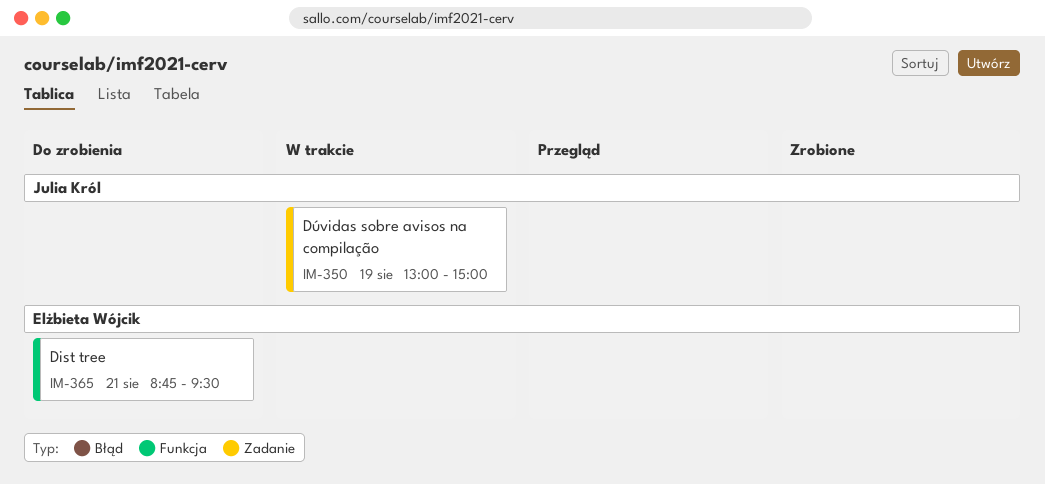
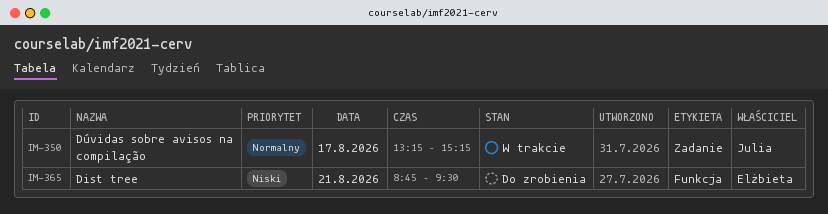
IM-350, day: Aug 19 -> Aug 17
IM-350, begins: 13:00 -> 13:15
IM-350, ends: 15:00 -> 15:15

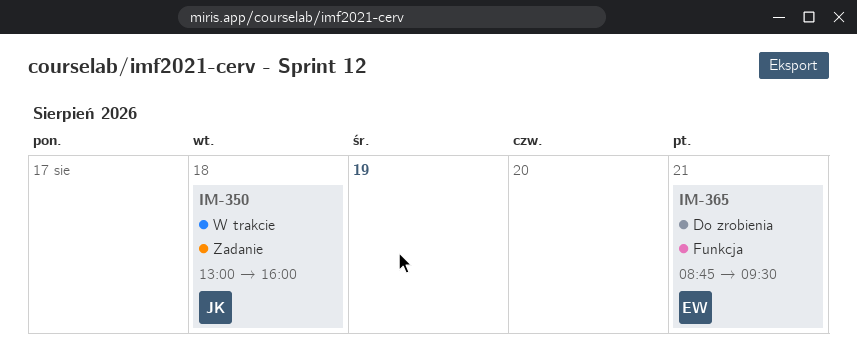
IM-350, day: Aug 17 -> Aug 18
IM-350, begins: 13:15 -> 13:00
IM-350, ends: 15:15 -> 16:00

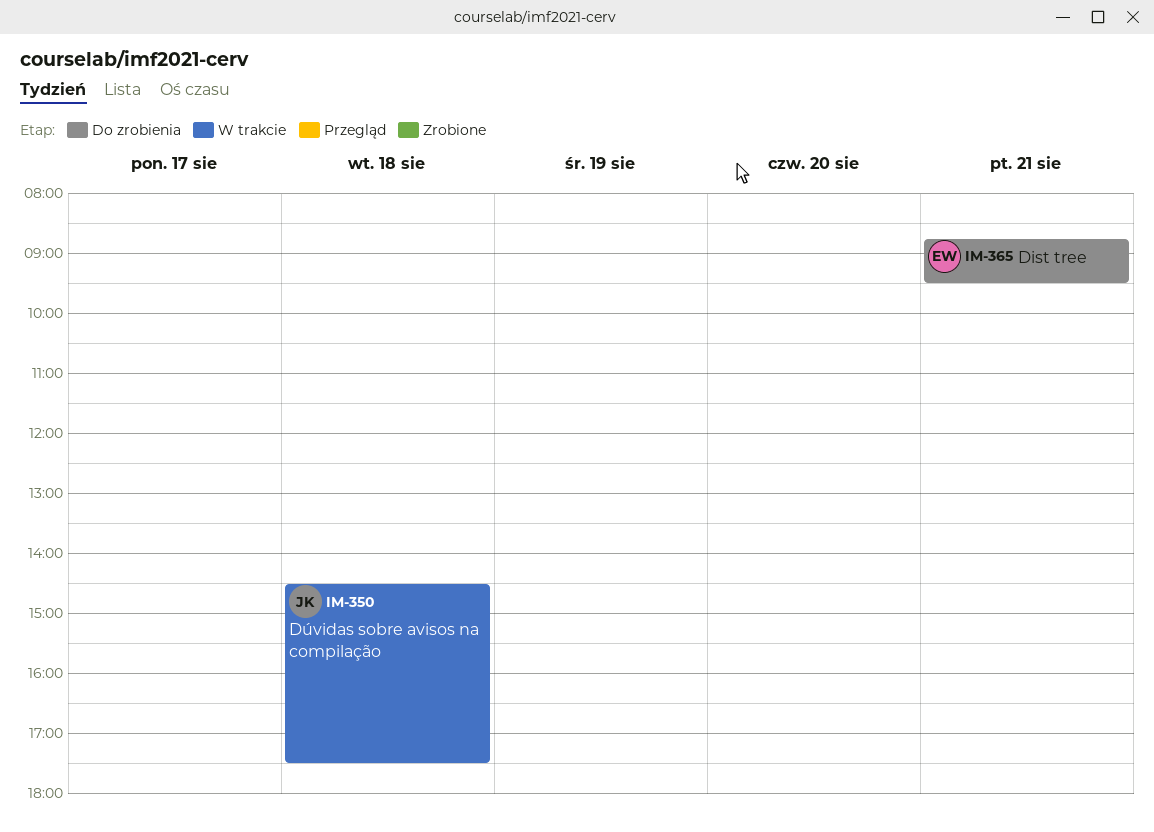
IM-350, begins: 13:00 -> 14:30
IM-350, ends: 16:00 -> 17:30

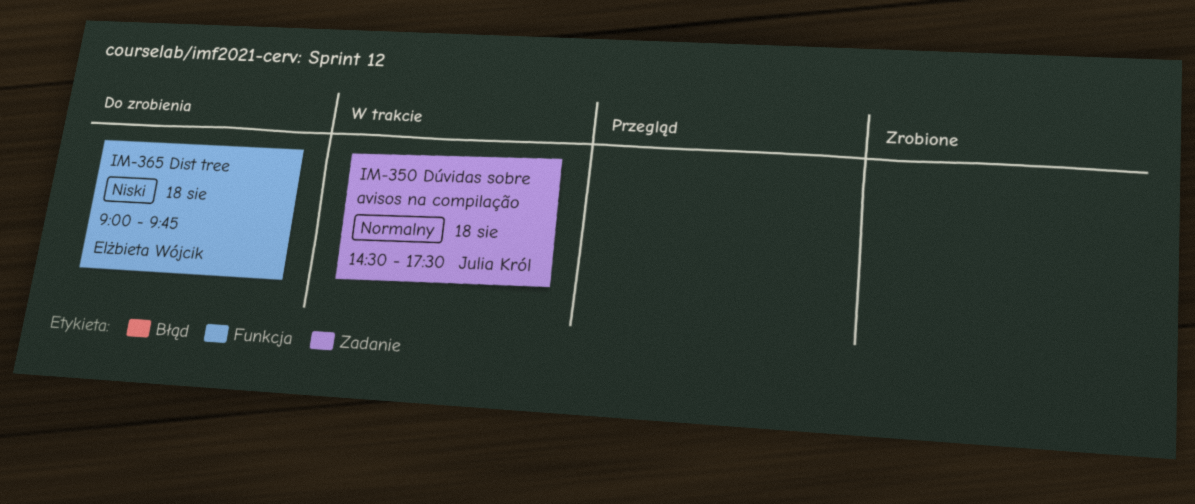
IM-365, day: Aug 21 -> Aug 18
IM-365, begins: 08:45 -> 09:00
IM-365, ends: 09:30 -> 09:45

